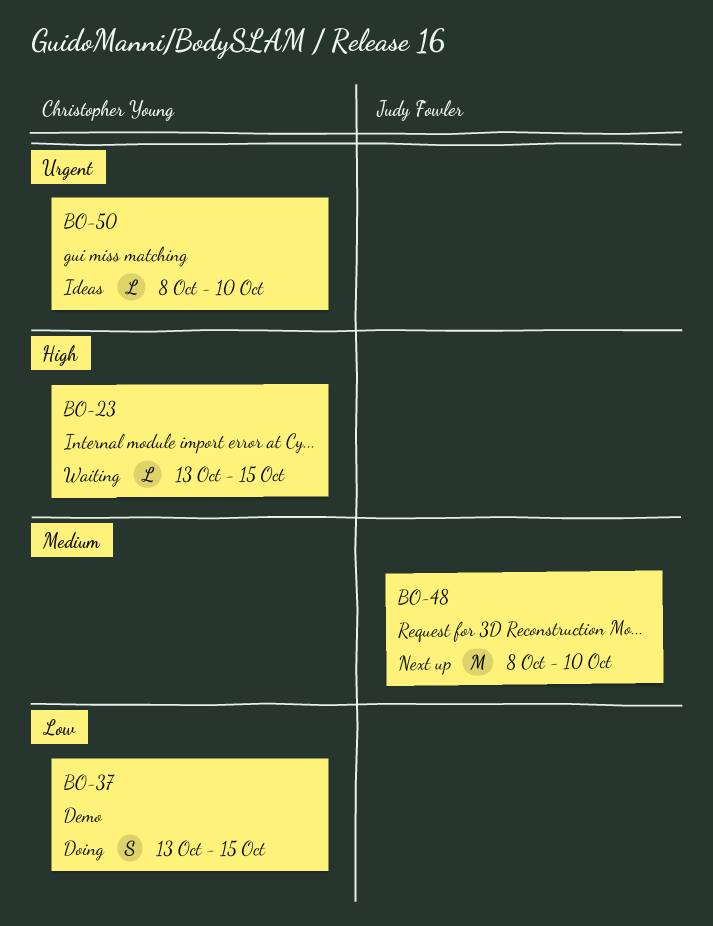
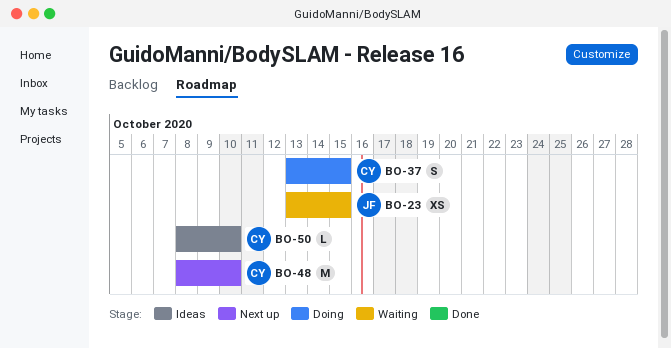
BO-23, owner: Christopher Young -> Judy Fowler
BO-23, estimate: L -> XS
BO-48, owner: Judy Fowler -> Christopher Young

